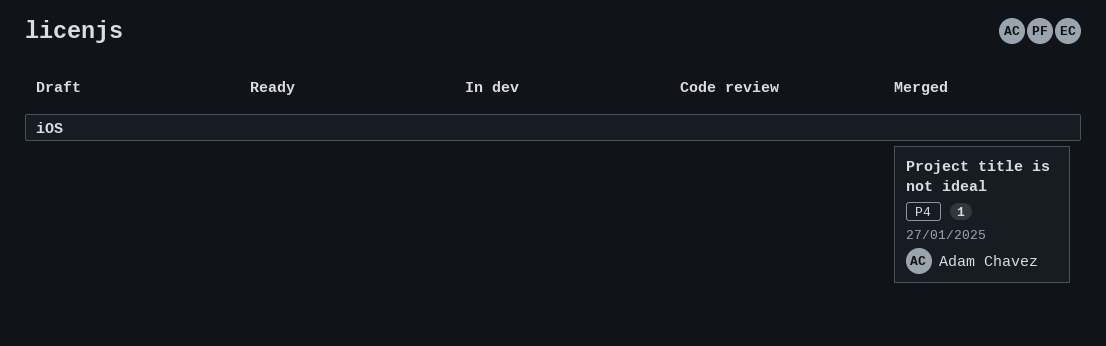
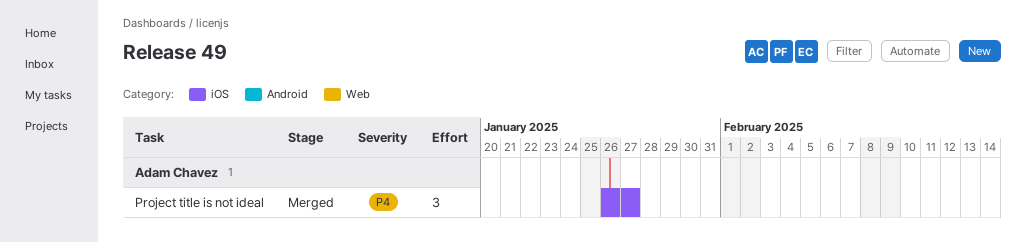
Project title is not ideal, estimate: 1 -> 3

